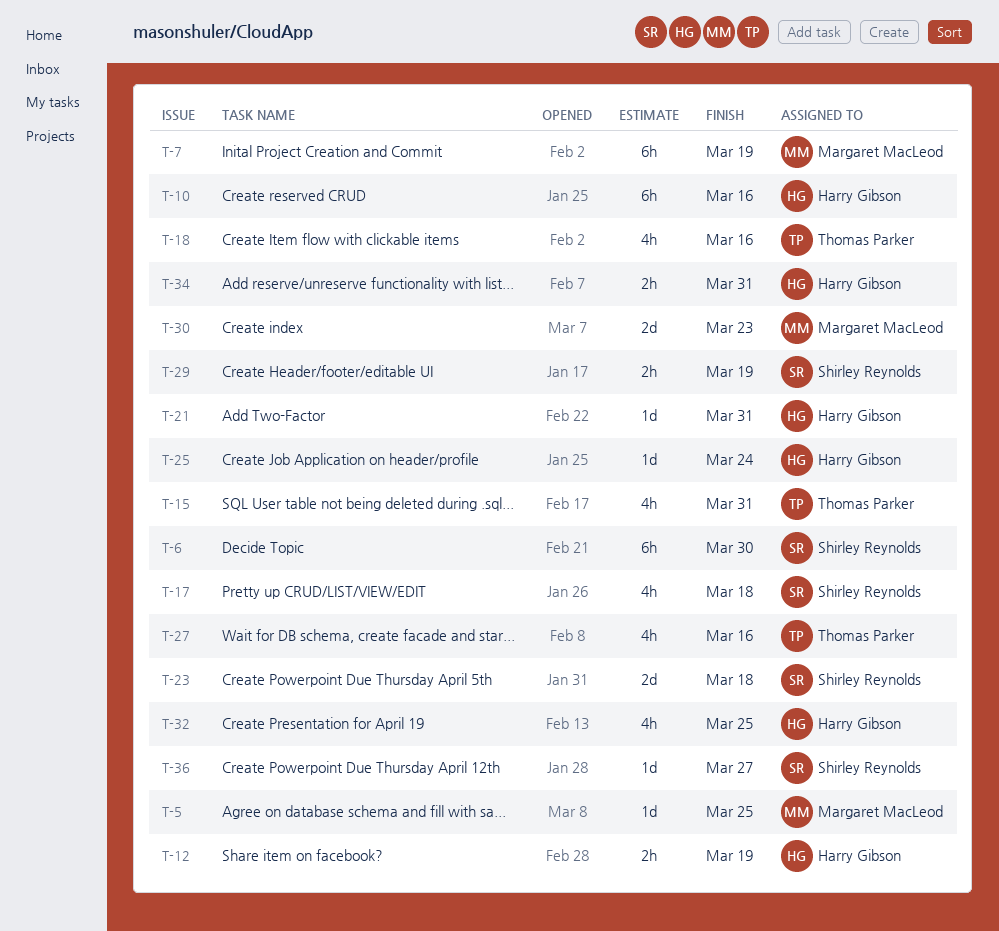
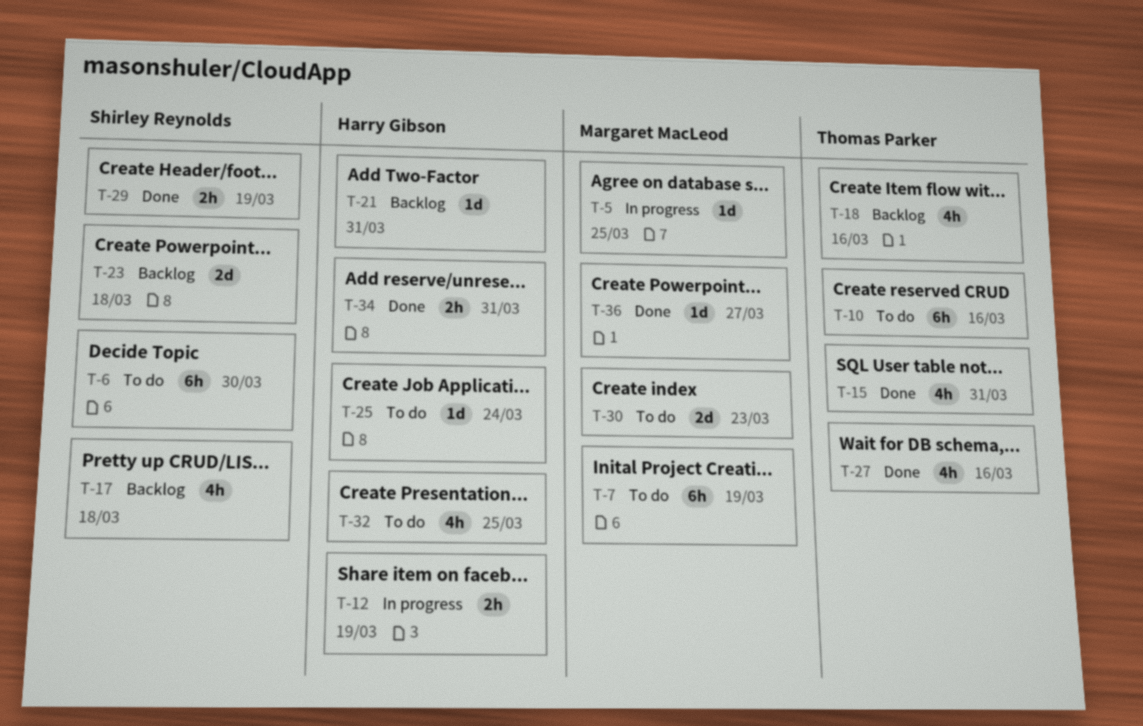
T-10, owner: Harry Gibson -> Thomas Parker
T-36, owner: Shirley Reynolds -> Margaret MacLeod

